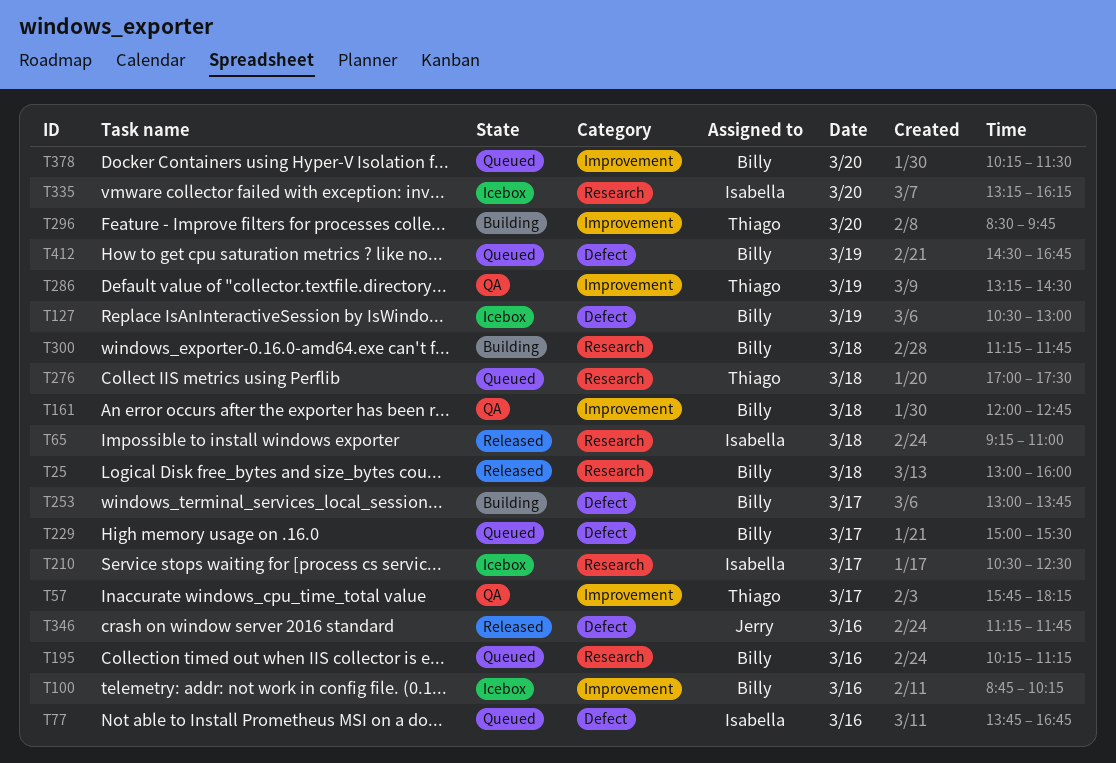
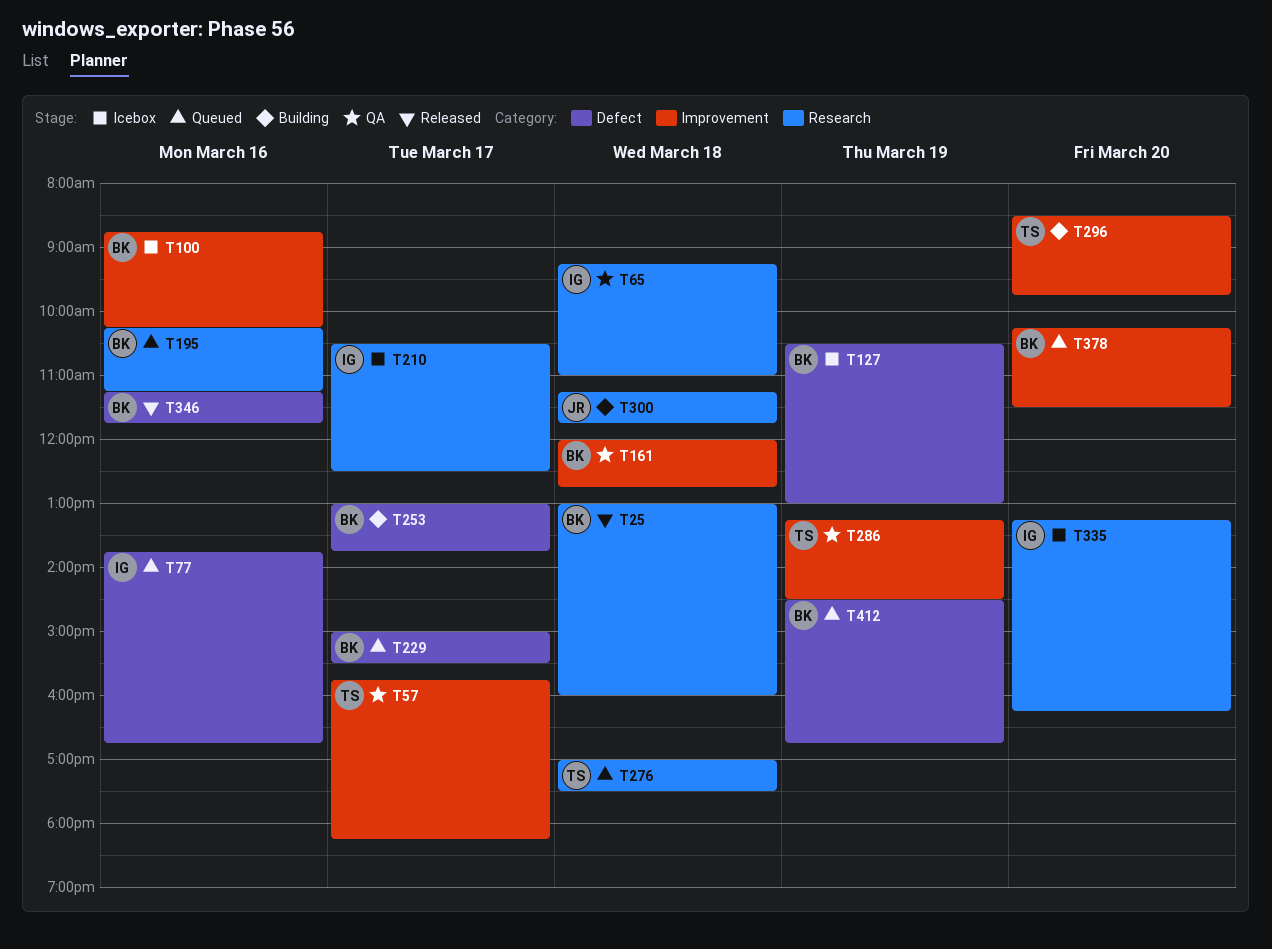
T65, status: Released -> QA
T300, owner: Billy -> Jerry
T346, owner: Jerry -> Billy

